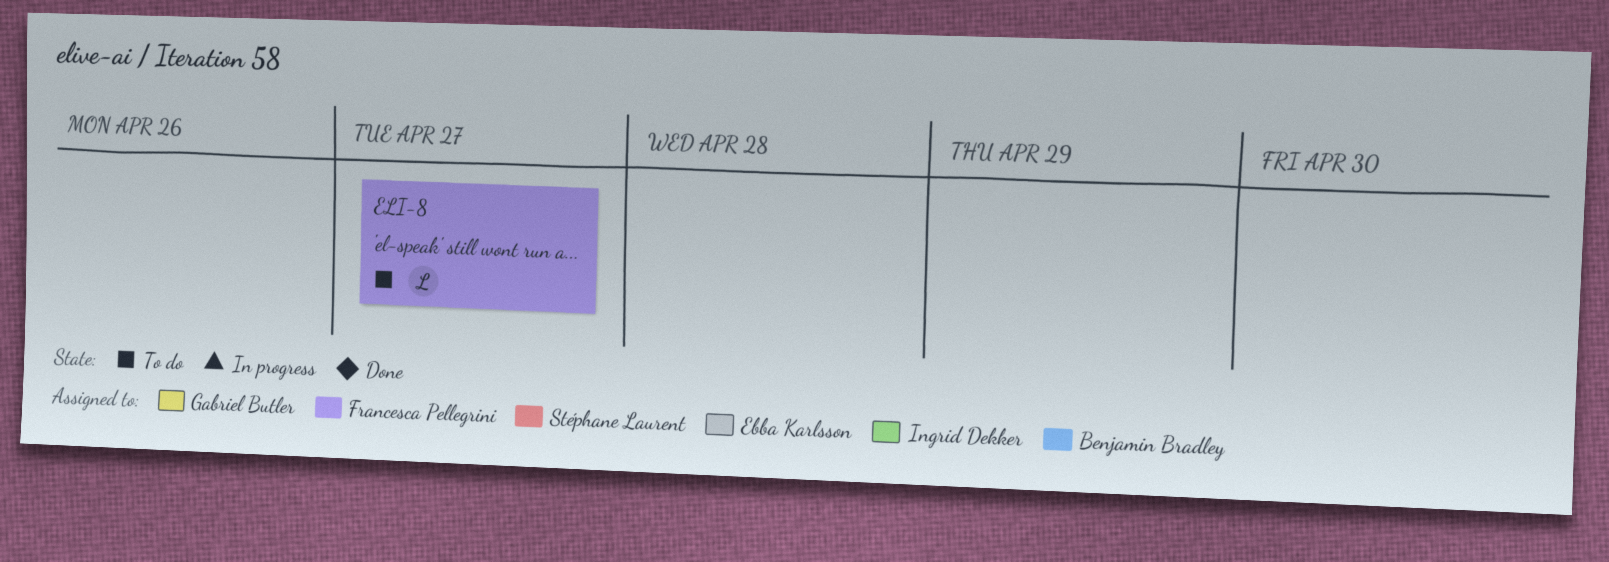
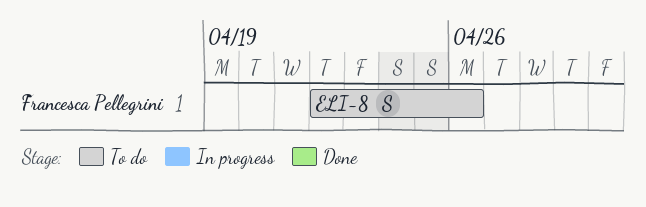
ELI-8, estimate: L -> S
ELI-8, due: Apr 27 -> Apr 26

